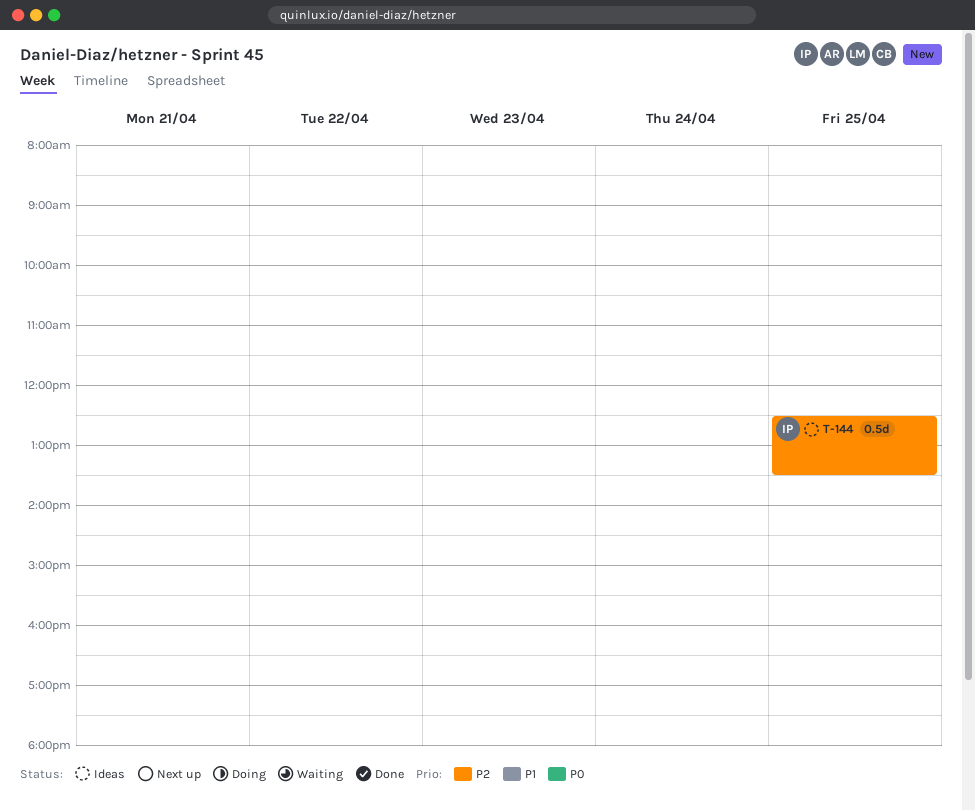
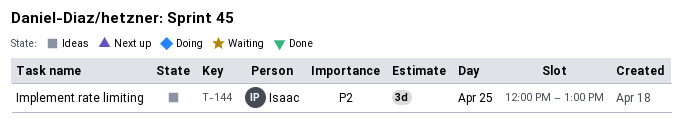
T-144, estimate: 0.5d -> 3d
T-144, begins: 12:30 -> 12:00
T-144, ends: 13:30 -> 13:00

